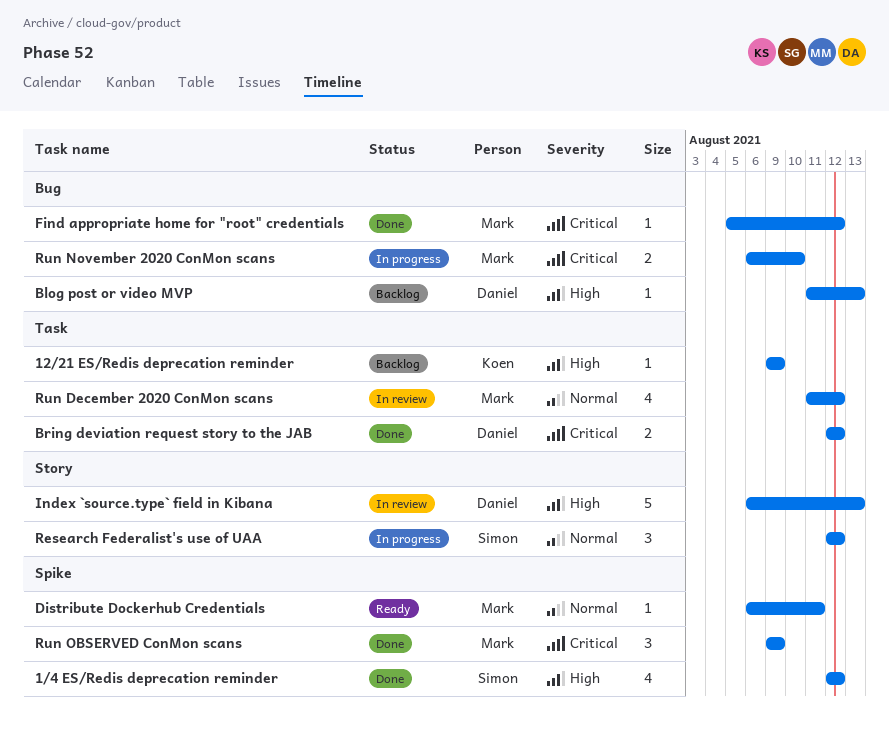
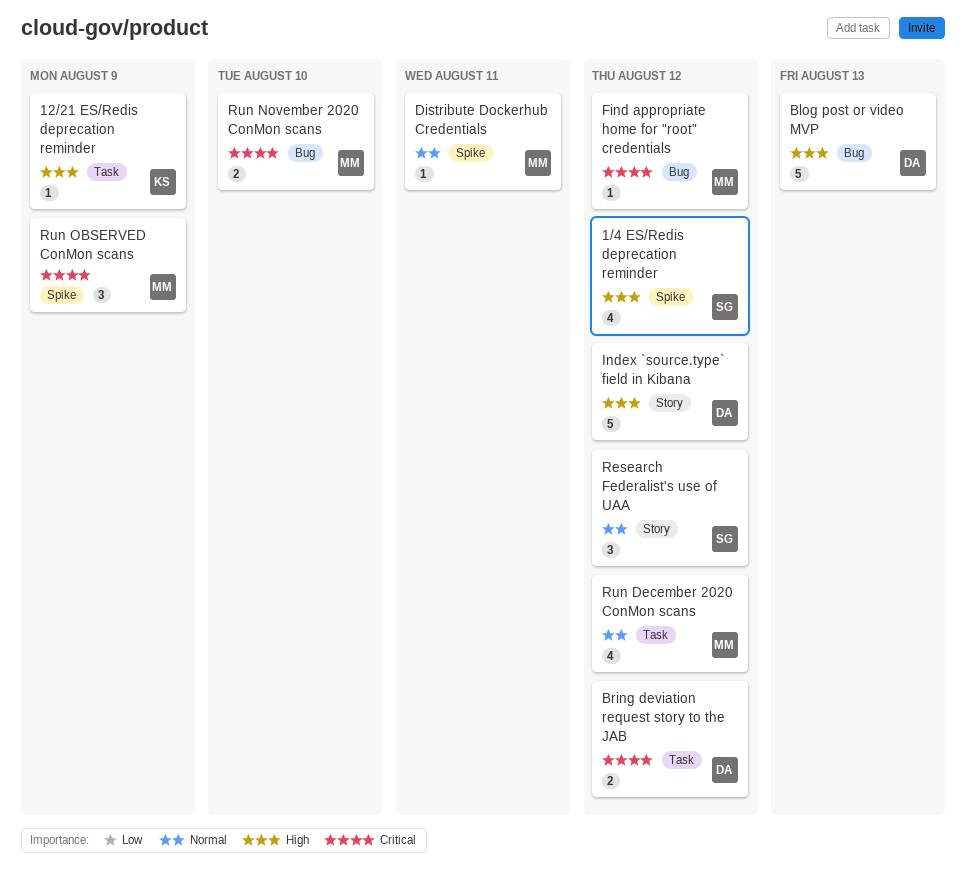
Blog post or video MVP, estimate: 1 -> 5
Index `source.type` field in Kibana, due: Aug 13 -> Aug 12

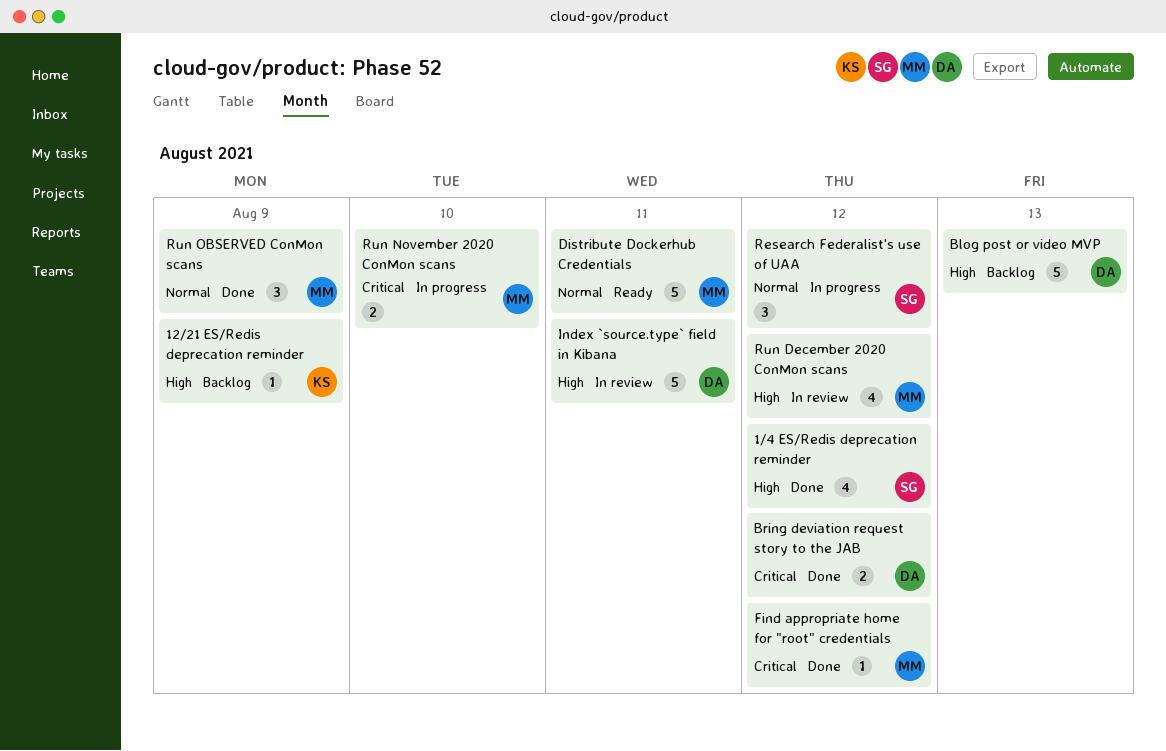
Distribute Dockerhub Credentials, estimate: 1 -> 5
Index `source.type` field in Kibana, due: Aug 12 -> Aug 11
Run December 2020 ConMon scans, priority: Normal -> High
Run OBSERVED ConMon scans, priority: Critical -> Normal

